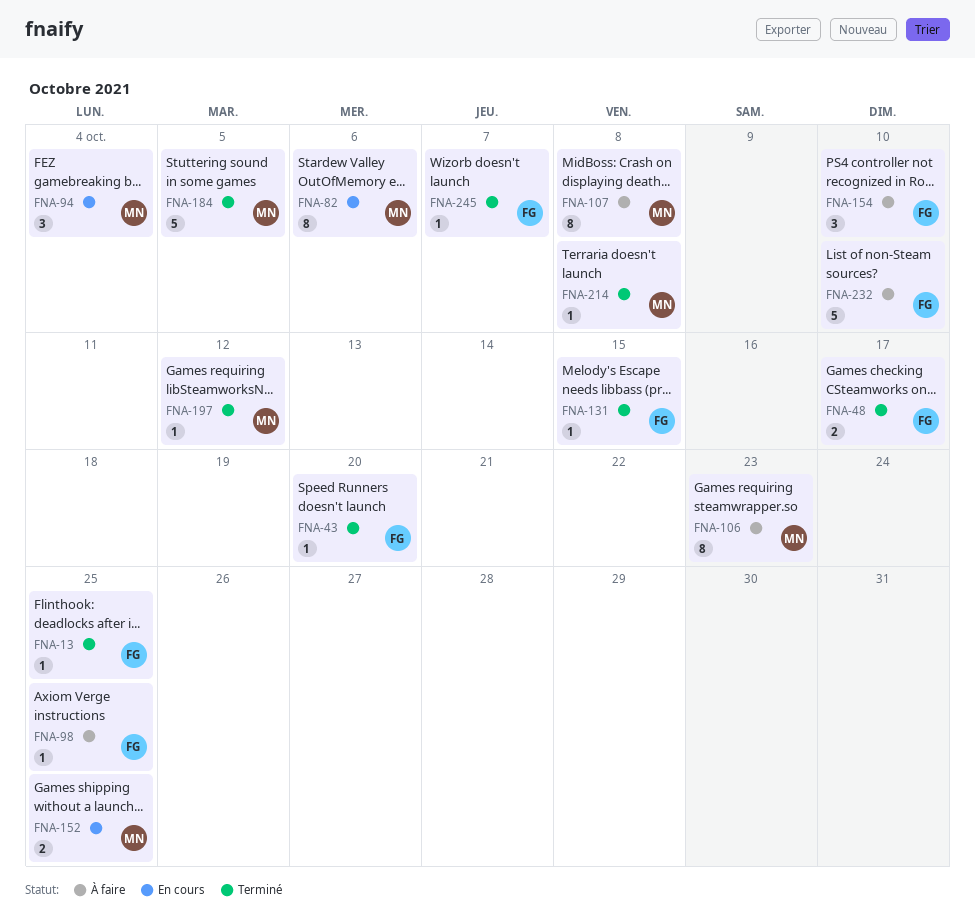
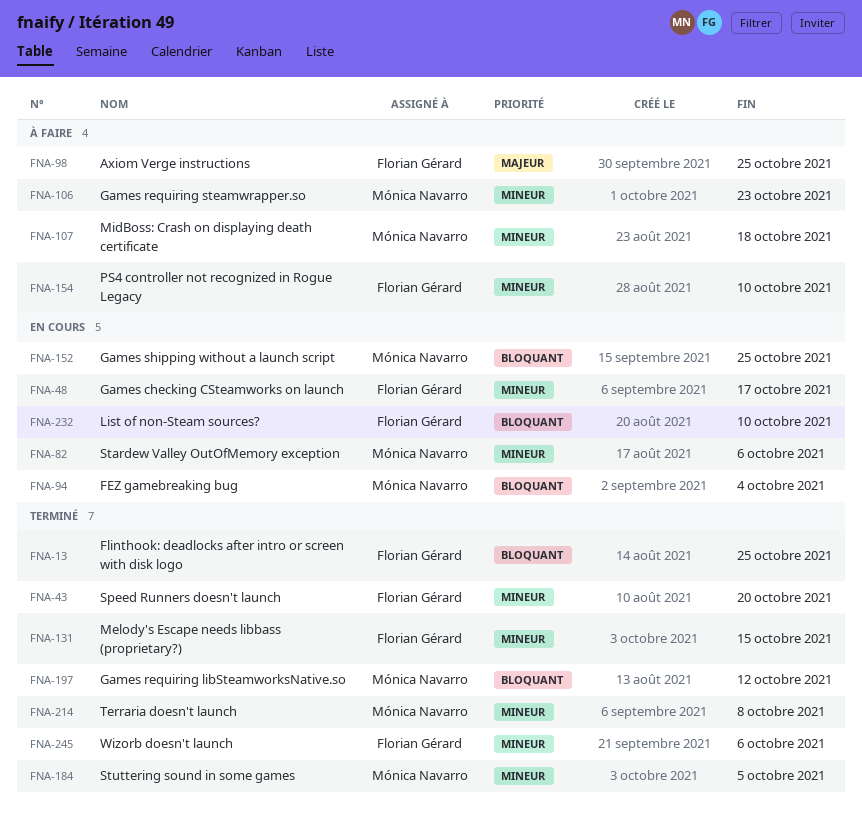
FNA-48, status: Terminé -> En cours
FNA-107, due: Oct 8 -> Oct 18
FNA-232, status: À faire -> En cours
FNA-245, due: Oct 7 -> Oct 6

